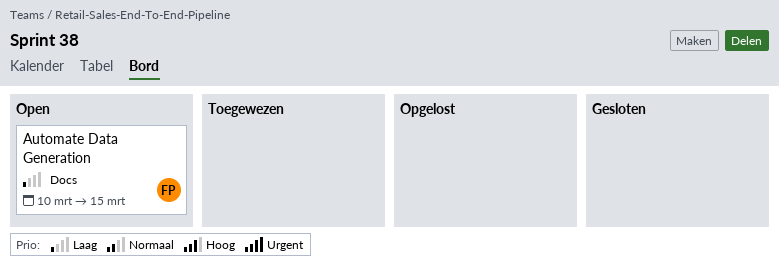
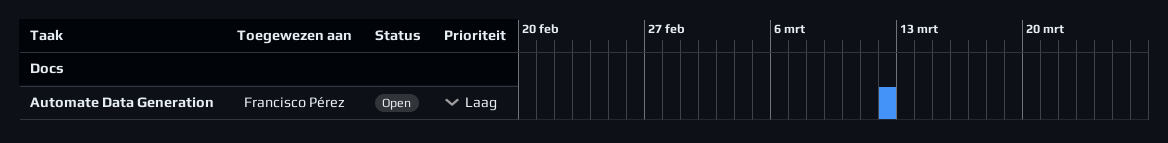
Automate Data Generation, start: Mar 10 -> Mar 12
Automate Data Generation, due: Mar 15 -> Mar 12

